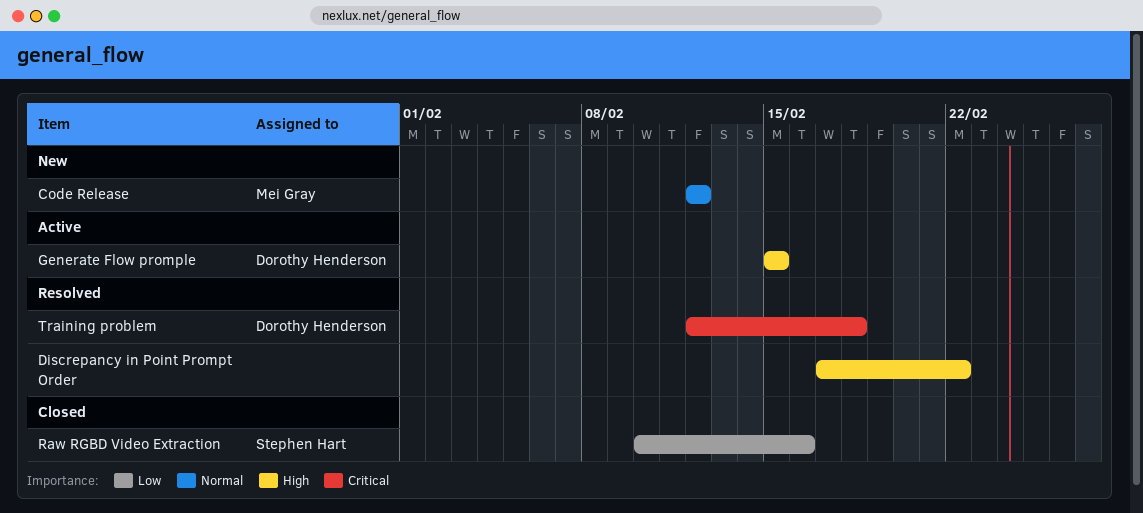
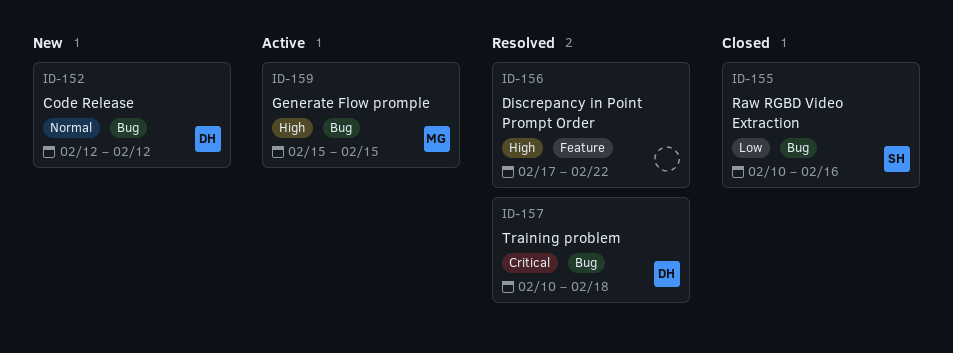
Code Release, owner: Mei Gray -> Dorothy Henderson
Generate Flow promple, owner: Dorothy Henderson -> Mei Gray
Training problem, start: Feb 12 -> Feb 10

